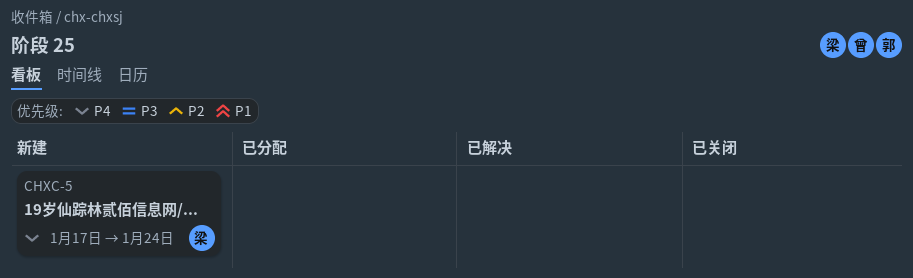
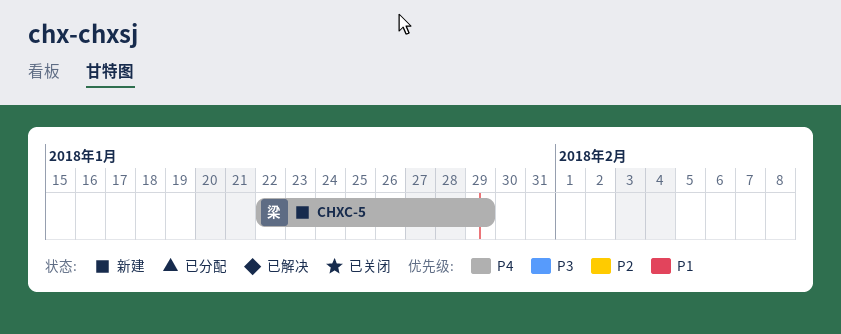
CHXC-5, start: Jan 17 -> Jan 22
CHXC-5, due: Jan 24 -> Jan 29

